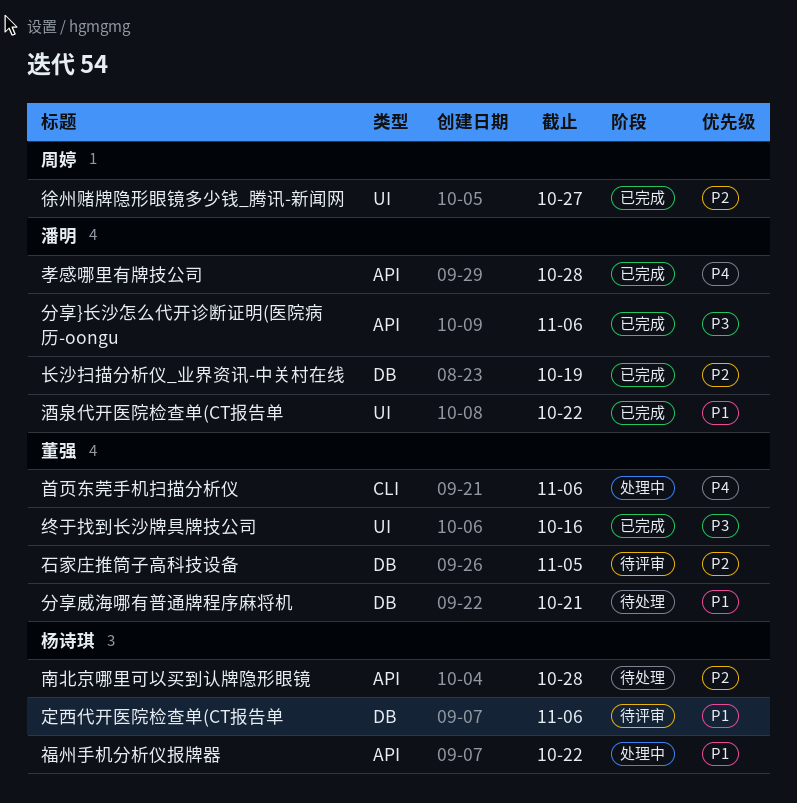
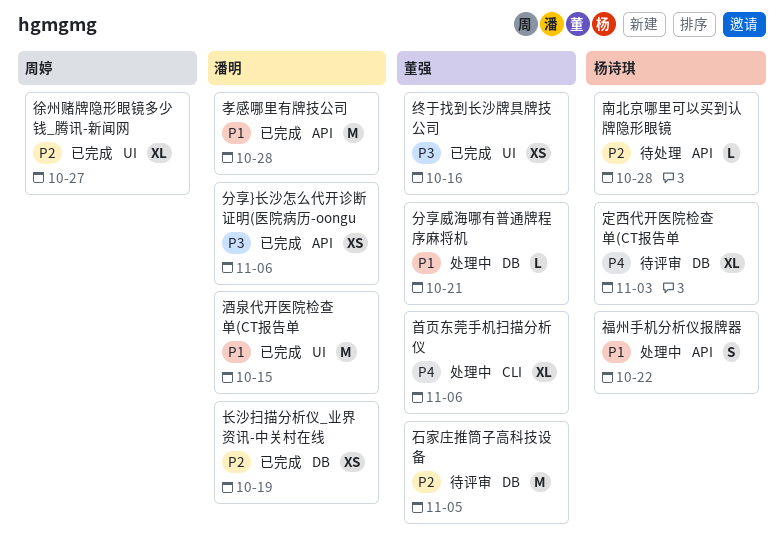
分享威海哪有普通牌程序麻将机, status: 待处理 -> 处理中
孝感哪里有牌技公司, priority: P4 -> P1
定西代开医院检查单(CT报告单, priority: P1 -> P4
定西代开医院检查单(CT报告单, due: Nov 6 -> Nov 3
酒泉代开医院检查单(CT报告单, due: Oct 22 -> Oct 15

